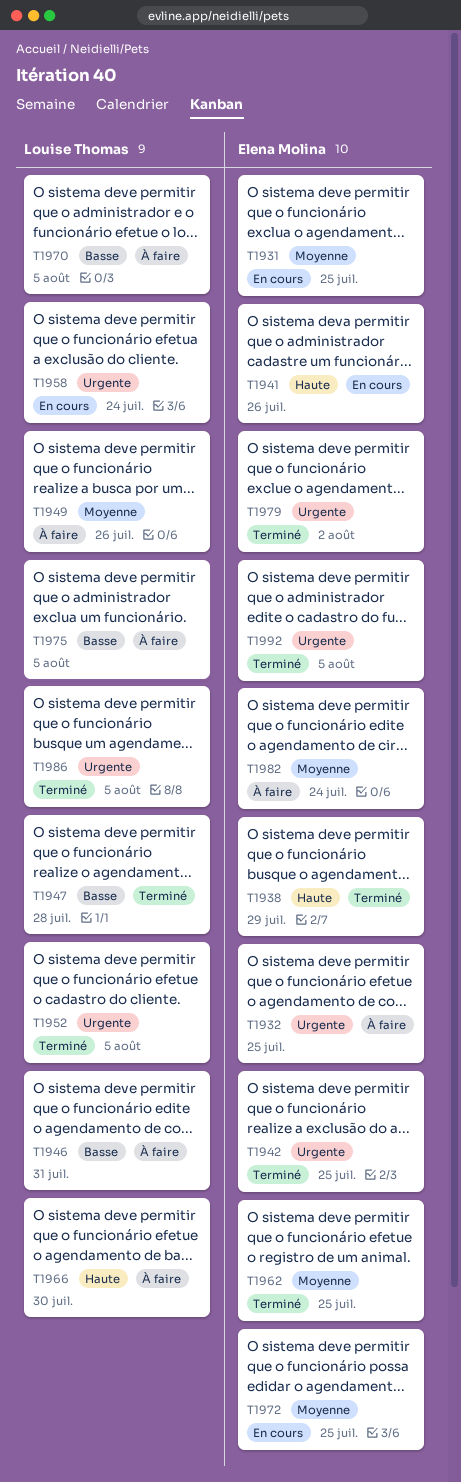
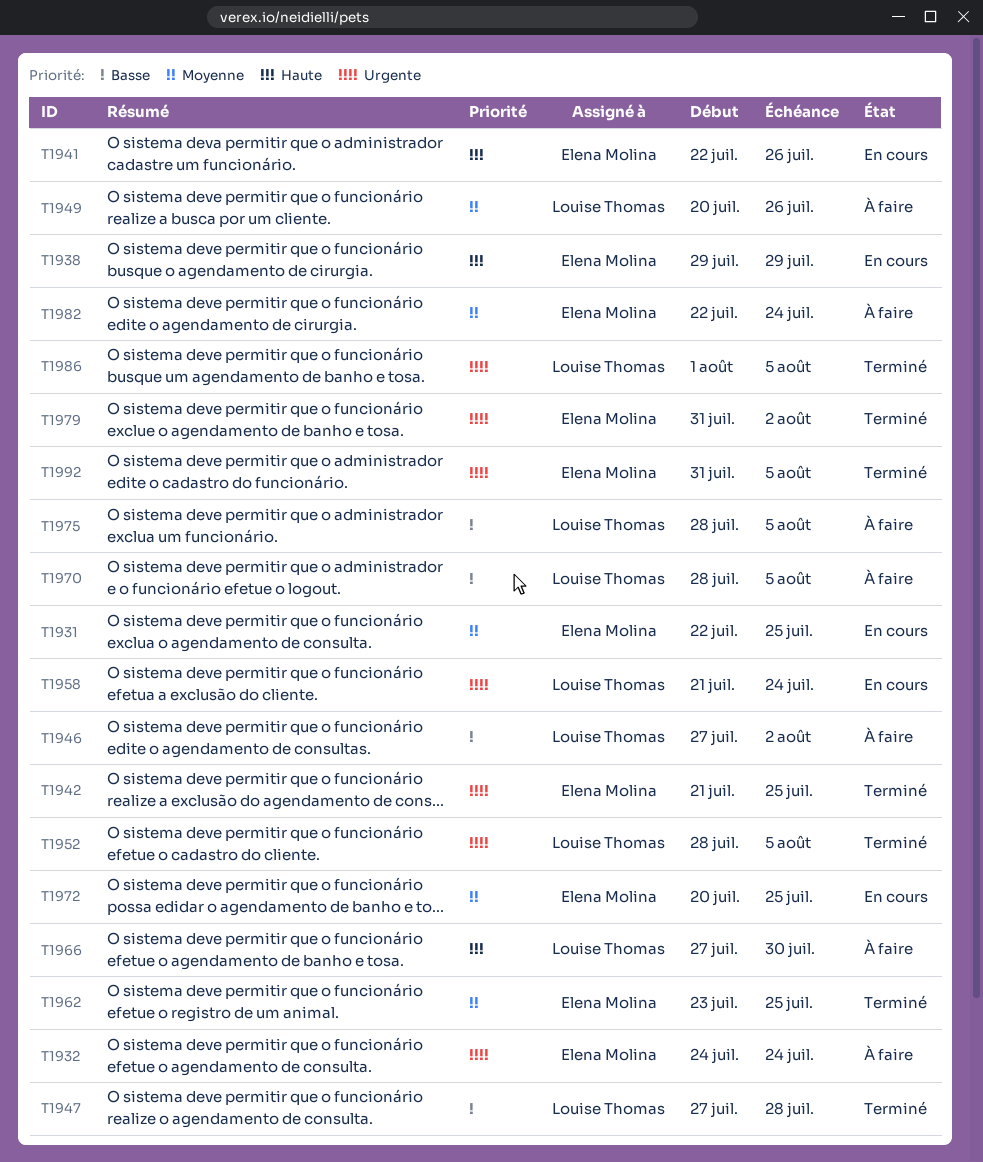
T1932, due: Jul 25 -> Jul 24
T1938, status: Terminé -> En cours
T1946, due: Jul 31 -> Aug 2

